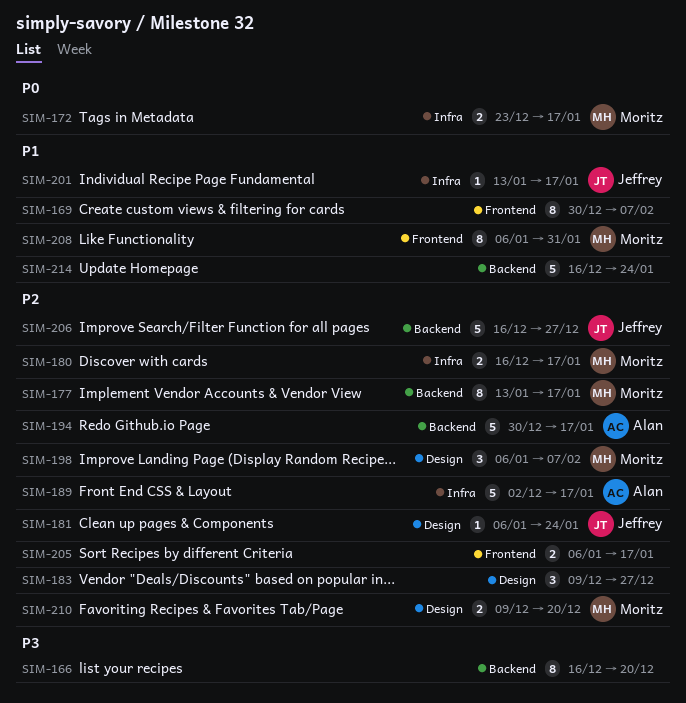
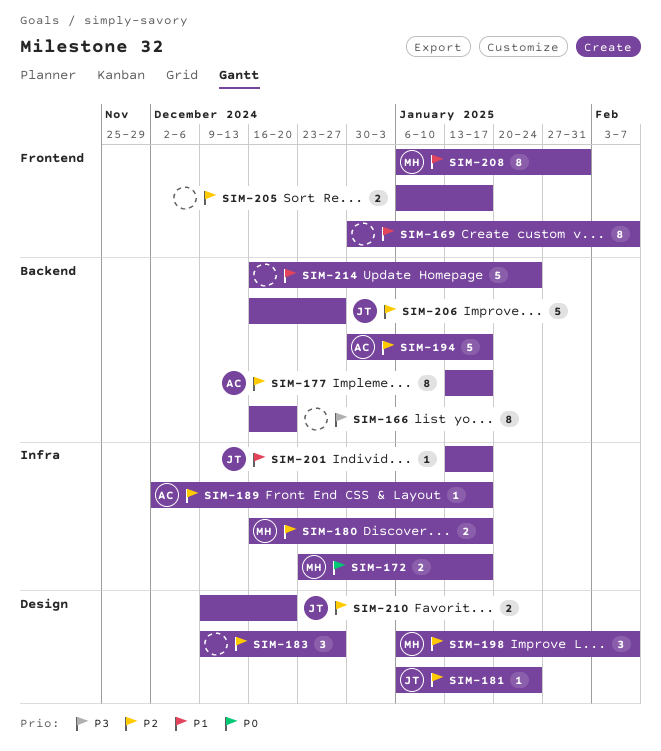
SIM-177, owner: Moritz -> Alan
SIM-189, estimate: 5 -> 1
SIM-210, owner: Moritz -> Jeffrey

